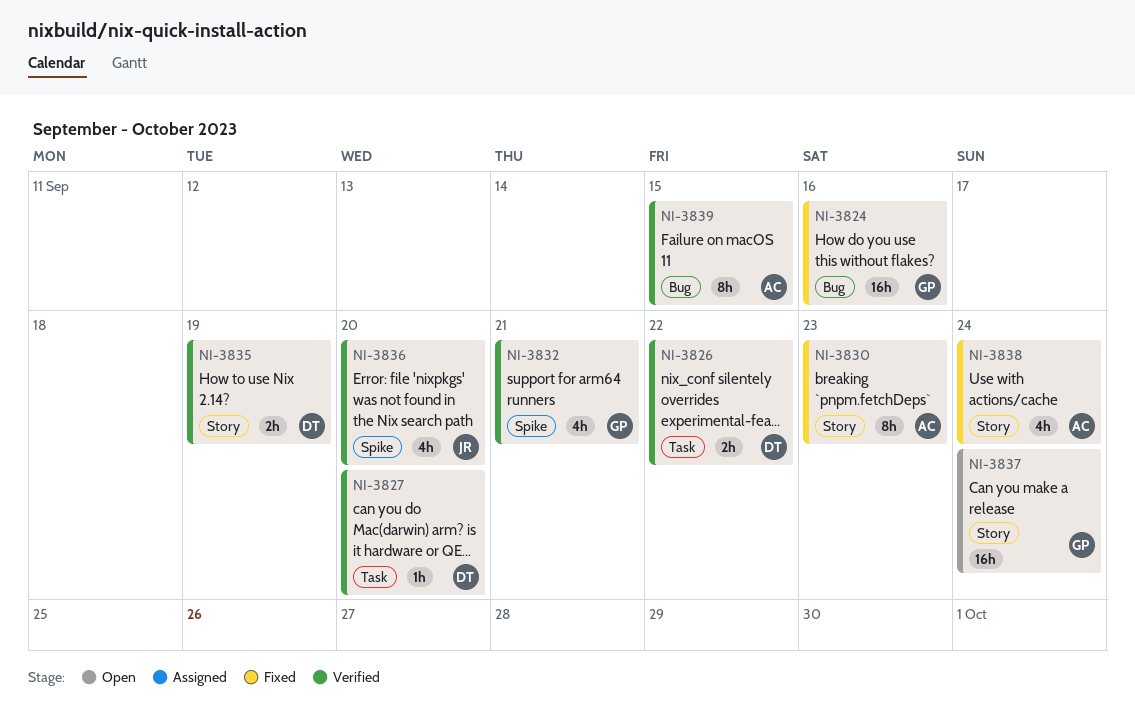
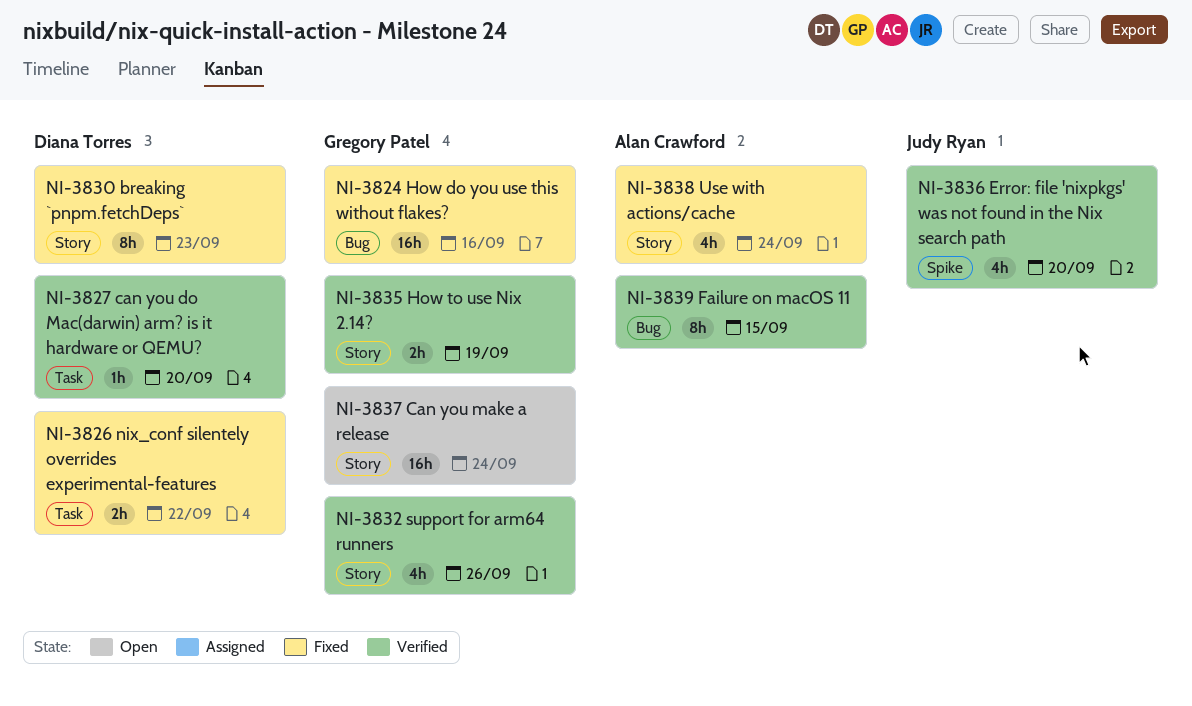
NI-3826, status: Verified -> Fixed
NI-3830, owner: Alan Crawford -> Diana Torres
NI-3832, label: Spike -> Story
NI-3832, due: Sep 21 -> Sep 26
NI-3835, owner: Diana Torres -> Gregory Patel

